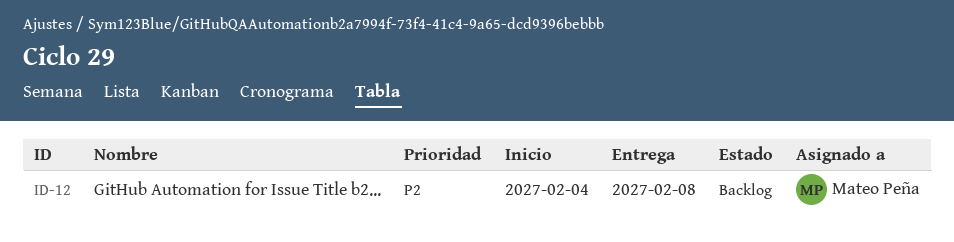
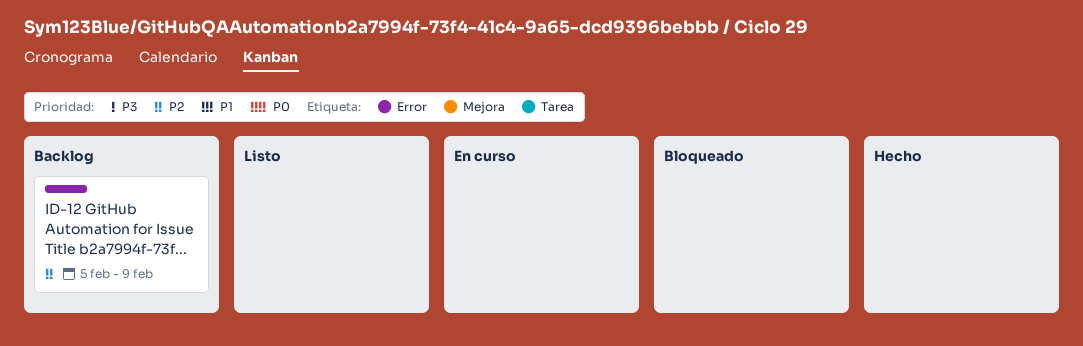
ID-12, start: Feb 4 -> Feb 5
ID-12, due: Feb 8 -> Feb 9

